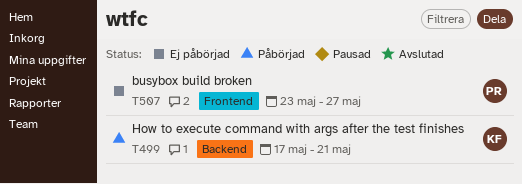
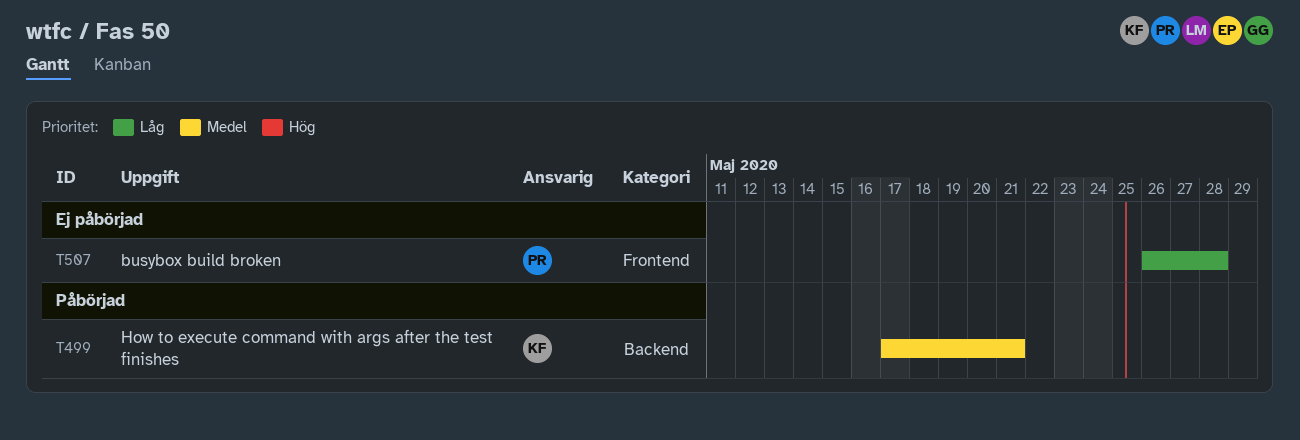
T507, start: May 23 -> May 26
T507, due: May 27 -> May 28

